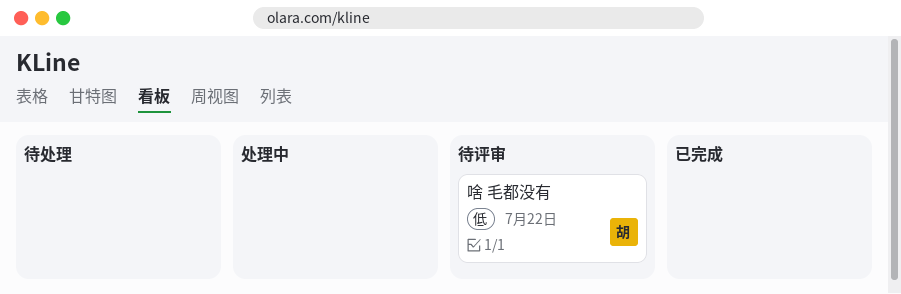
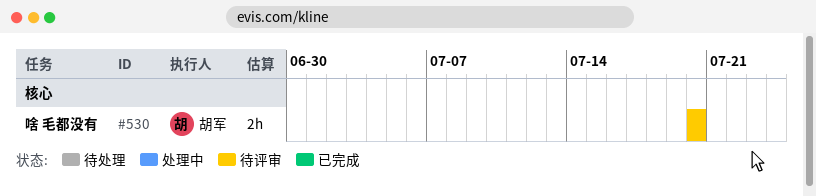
啥 毛都没有, due: Jul 22 -> Jul 20

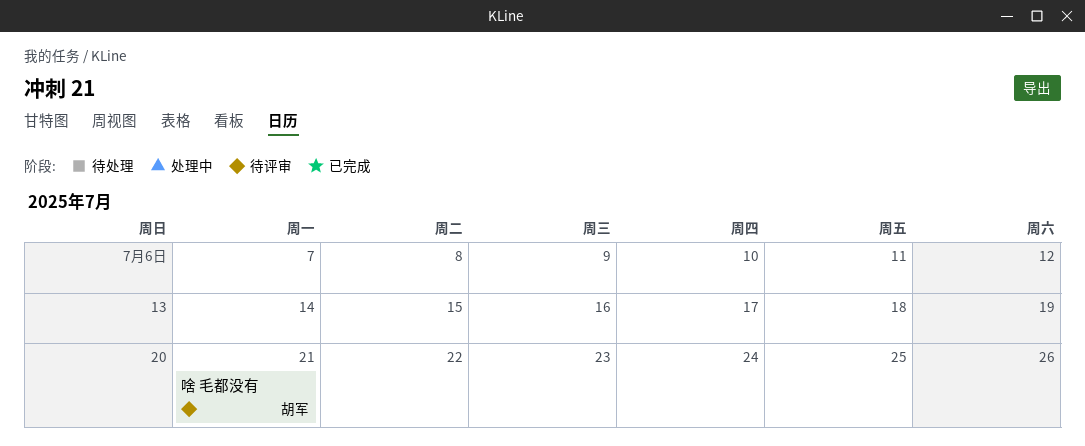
啥 毛都没有, due: Jul 20 -> Jul 21

